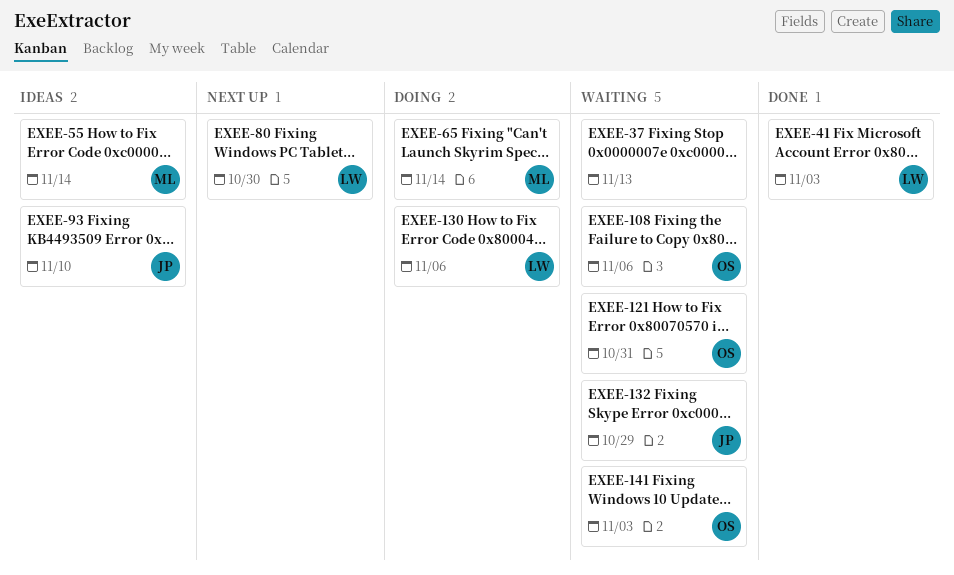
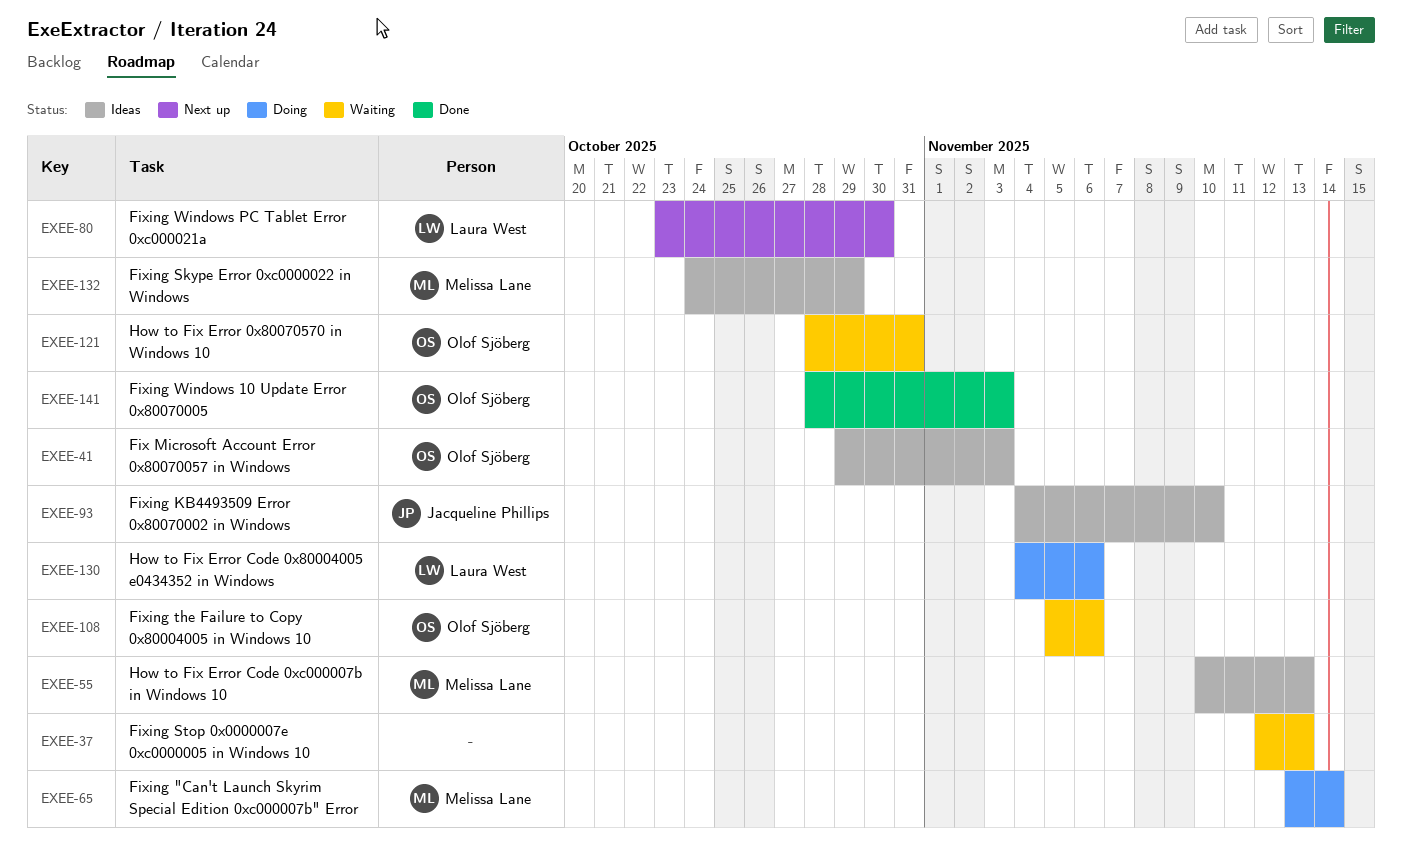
EXEE-41, status: Done -> Ideas
EXEE-41, owner: Laura West -> Olof Sjöberg
EXEE-55, due: Nov 14 -> Nov 13
EXEE-132, status: Waiting -> Ideas
EXEE-132, owner: Jacqueline Phillips -> Melissa Lane
EXEE-141, status: Waiting -> Done

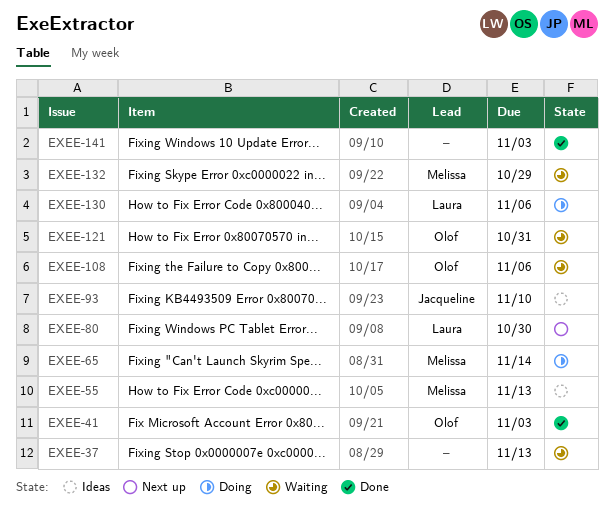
EXEE-41, status: Ideas -> Done
EXEE-132, status: Ideas -> Waiting
EXEE-141, owner: Olof Sjöberg -> none

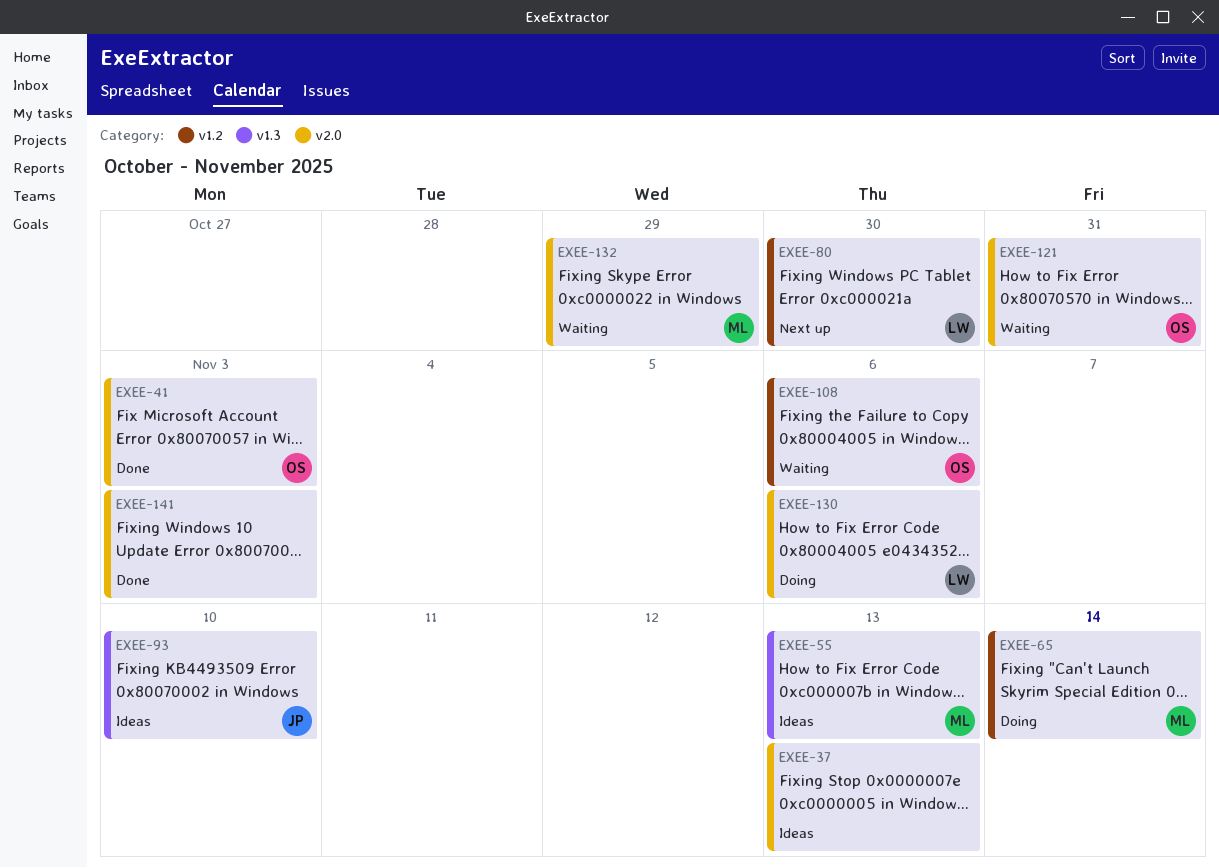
EXEE-37, status: Waiting -> Ideas

